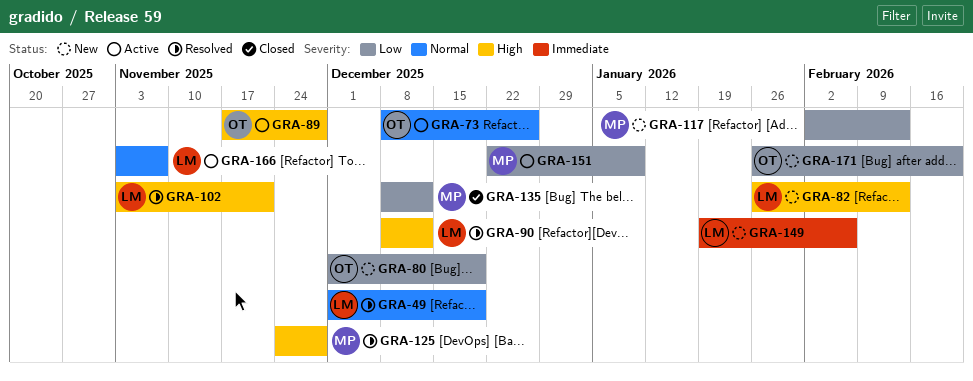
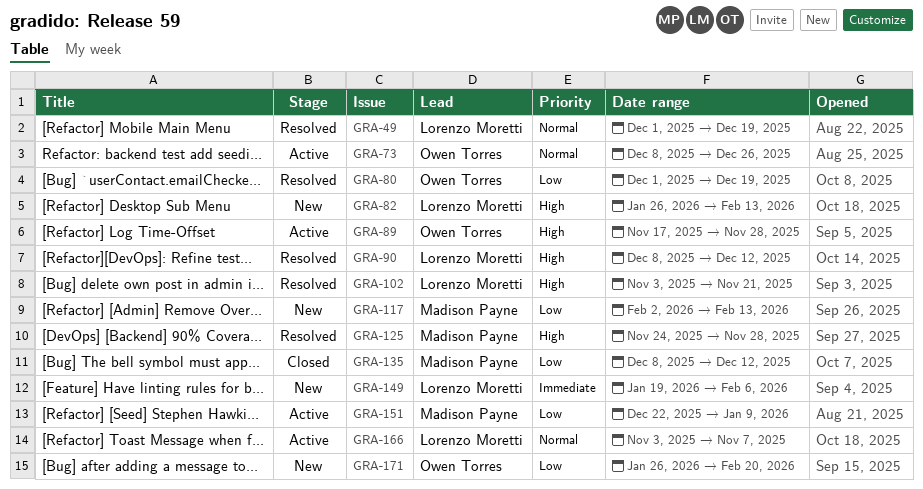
GRA-80, status: New -> Resolved

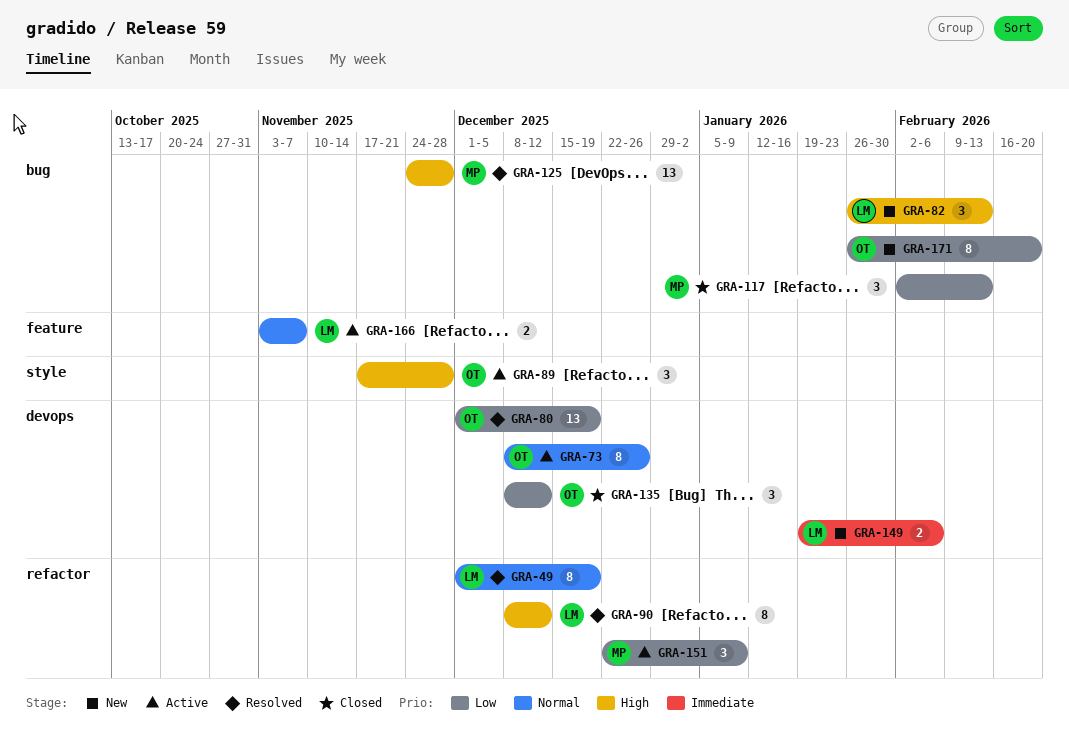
GRA-102: present -> none
GRA-117, status: New -> Closed
GRA-135, owner: Madison Payne -> Owen Torres

